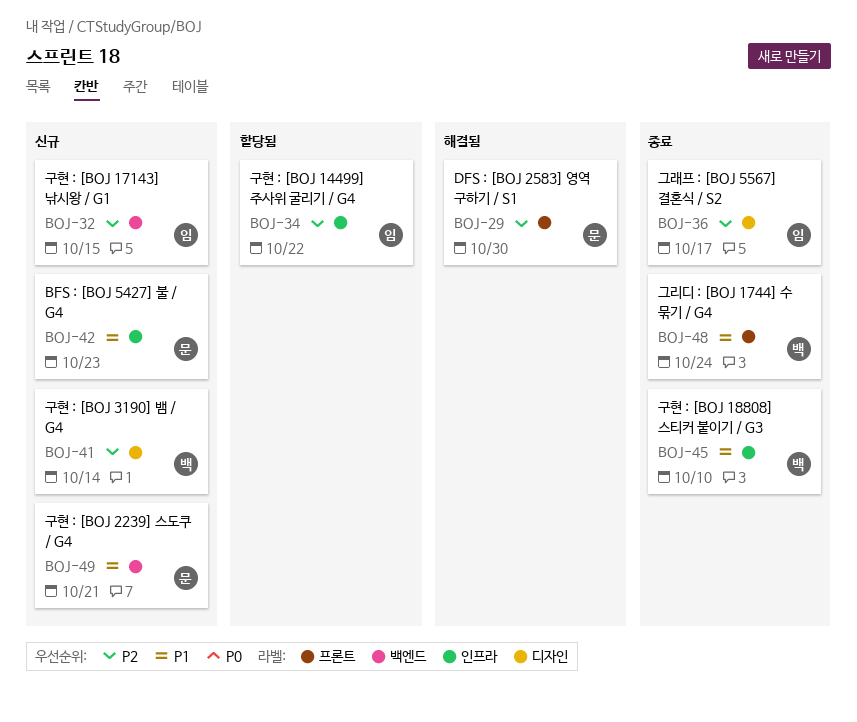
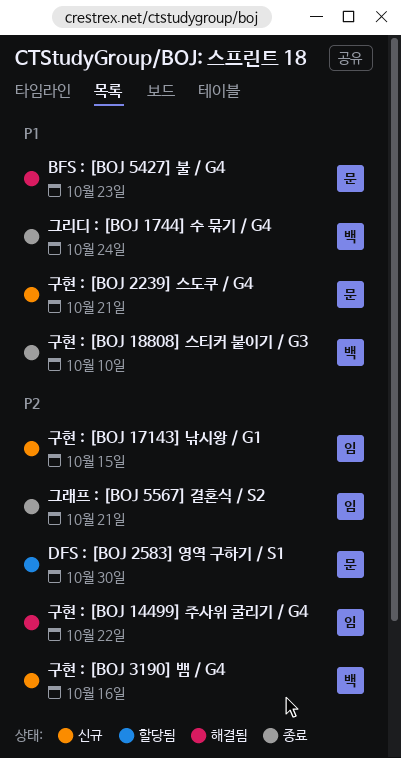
BFS : [BOJ 5427] 불 / G4, status: 신규 -> 해결됨
DFS : [BOJ 2583] 영역 구하기 / S1, status: 해결됨 -> 할당됨
구현 : [BOJ 14499] 주사위 굴리기 / G4, status: 할당됨 -> 해결됨
구현 : [BOJ 3190] 뱀 / G4, due: Oct 14 -> Oct 16
그래프 : [BOJ 5567] 결혼식 / S2, due: Oct 17 -> Oct 21

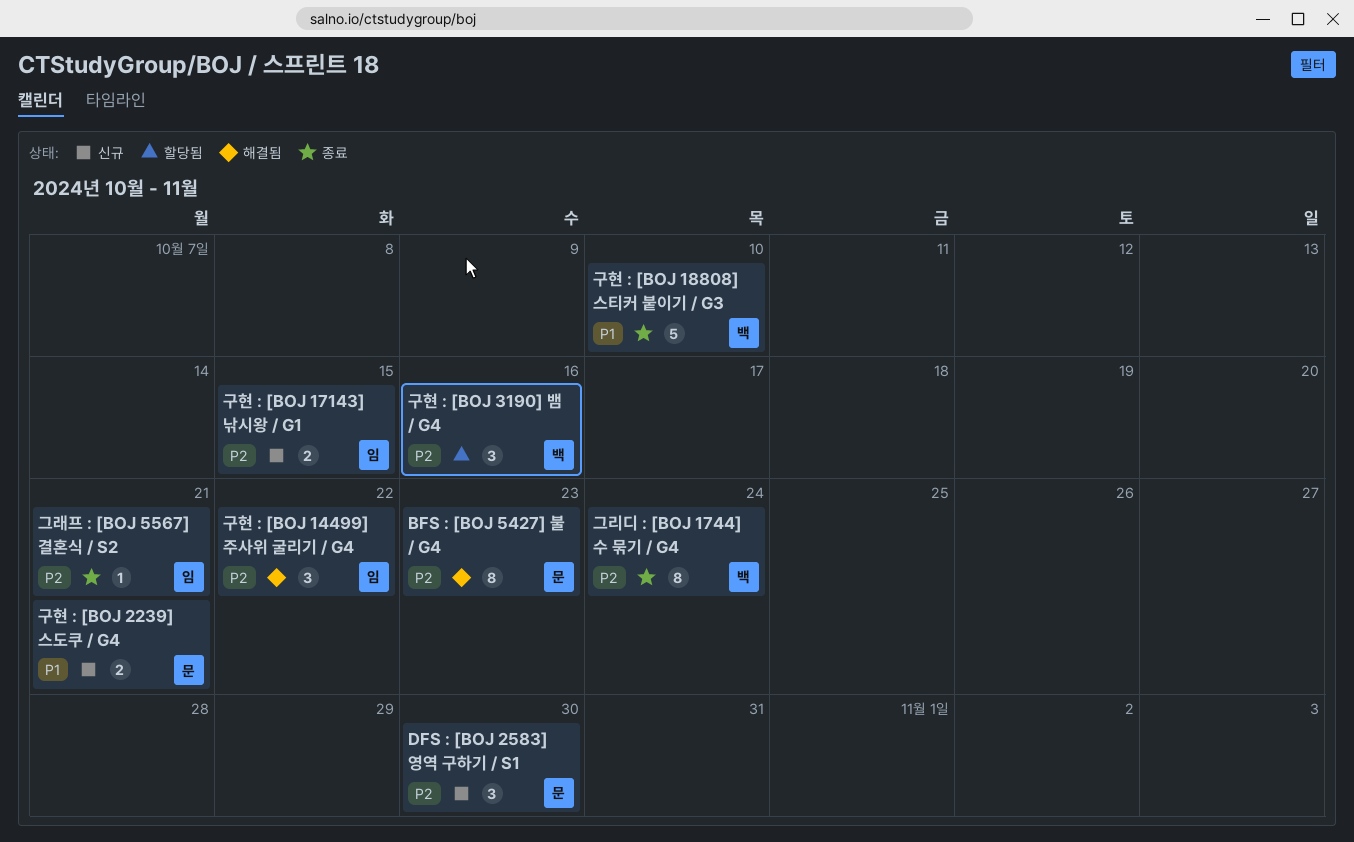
BFS : [BOJ 5427] 불 / G4, priority: P1 -> P2
DFS : [BOJ 2583] 영역 구하기 / S1, status: 할당됨 -> 신규
구현 : [BOJ 3190] 뱀 / G4, status: 신규 -> 할당됨
그리디 : [BOJ 1744] 수 묶기 / G4, priority: P1 -> P2

